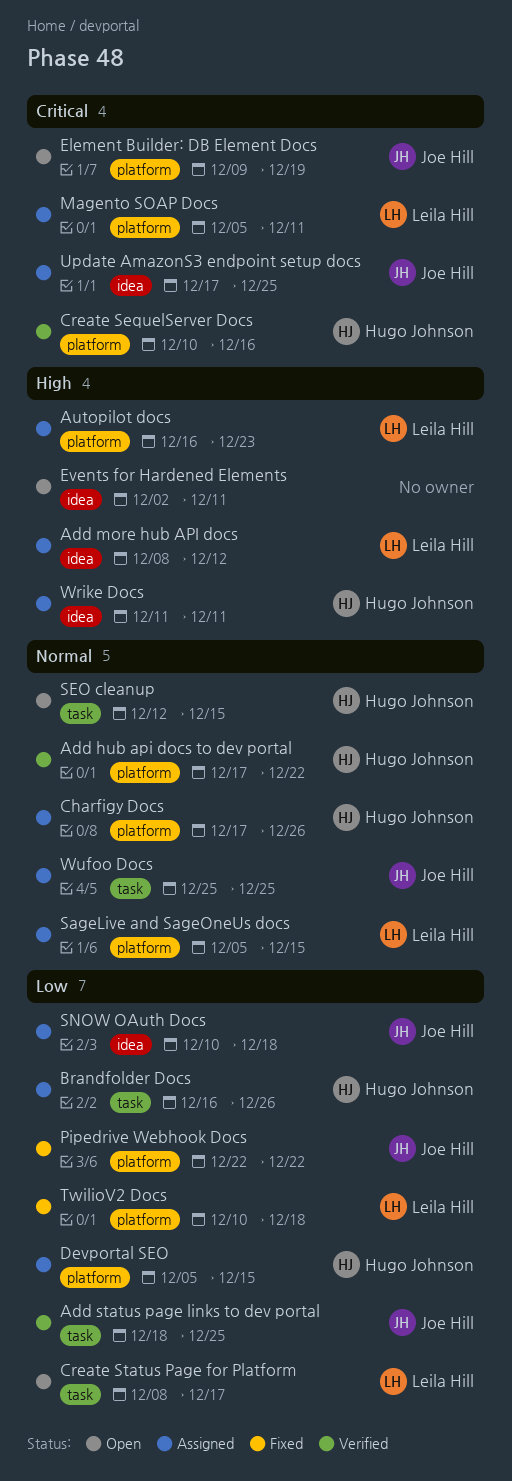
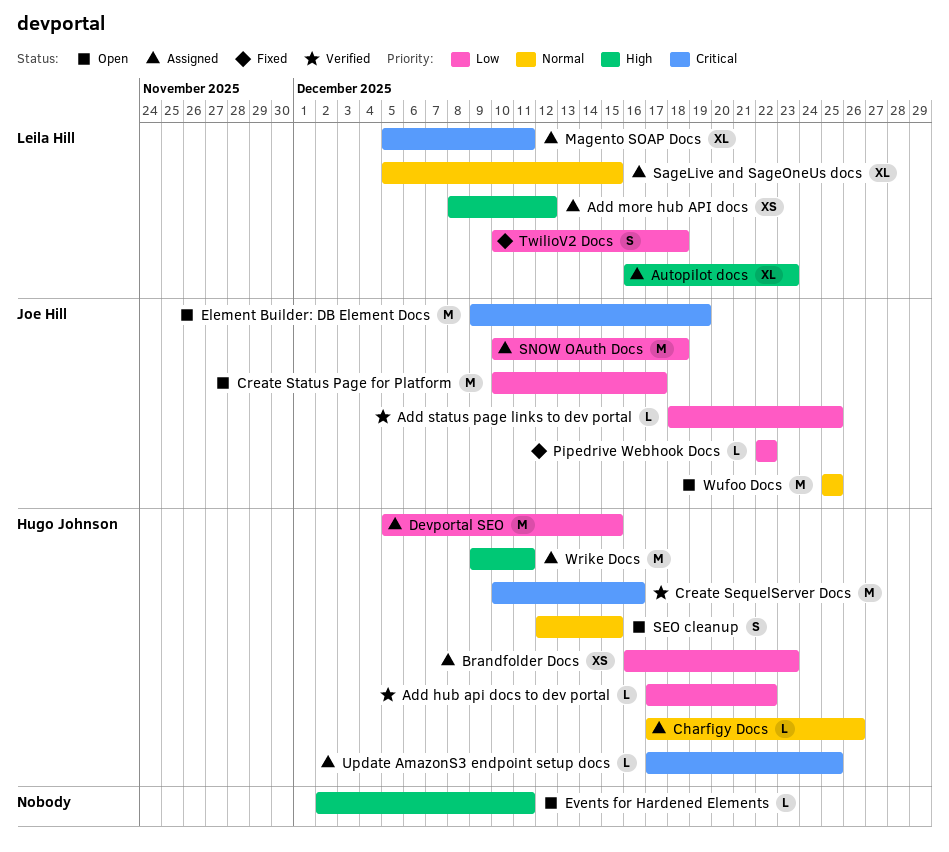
Add hub api docs to dev portal, priority: Normal -> Low
Brandfolder Docs, due: Dec 26 -> Dec 23
Create Status Page for Platform, owner: Leila Hill -> Joe Hill
Create Status Page for Platform, start: Dec 8 -> Dec 10
Update AmazonS3 endpoint setup docs, owner: Joe Hill -> Hugo Johnson
Wrike Docs, start: Dec 11 -> Dec 9
Wufoo Docs, status: Assigned -> Open

